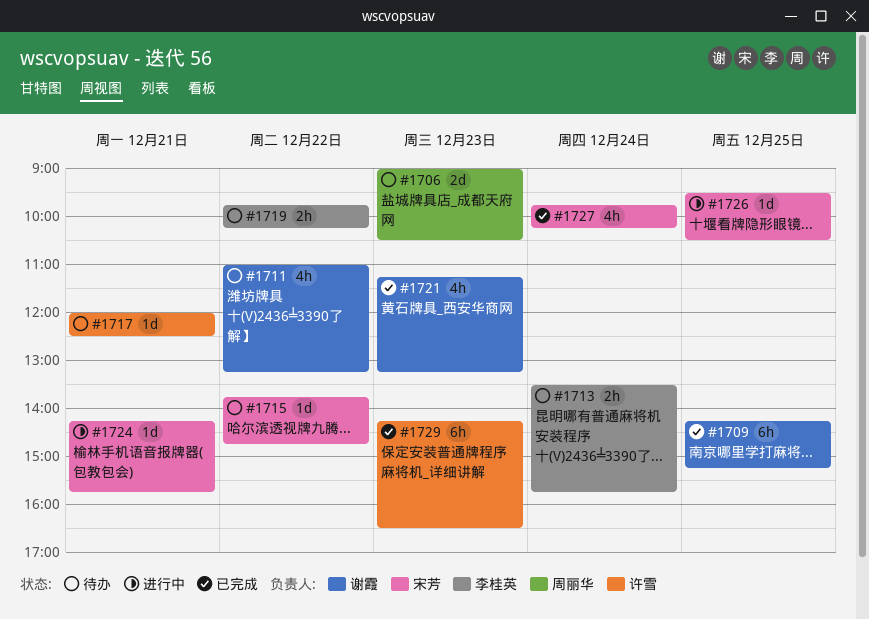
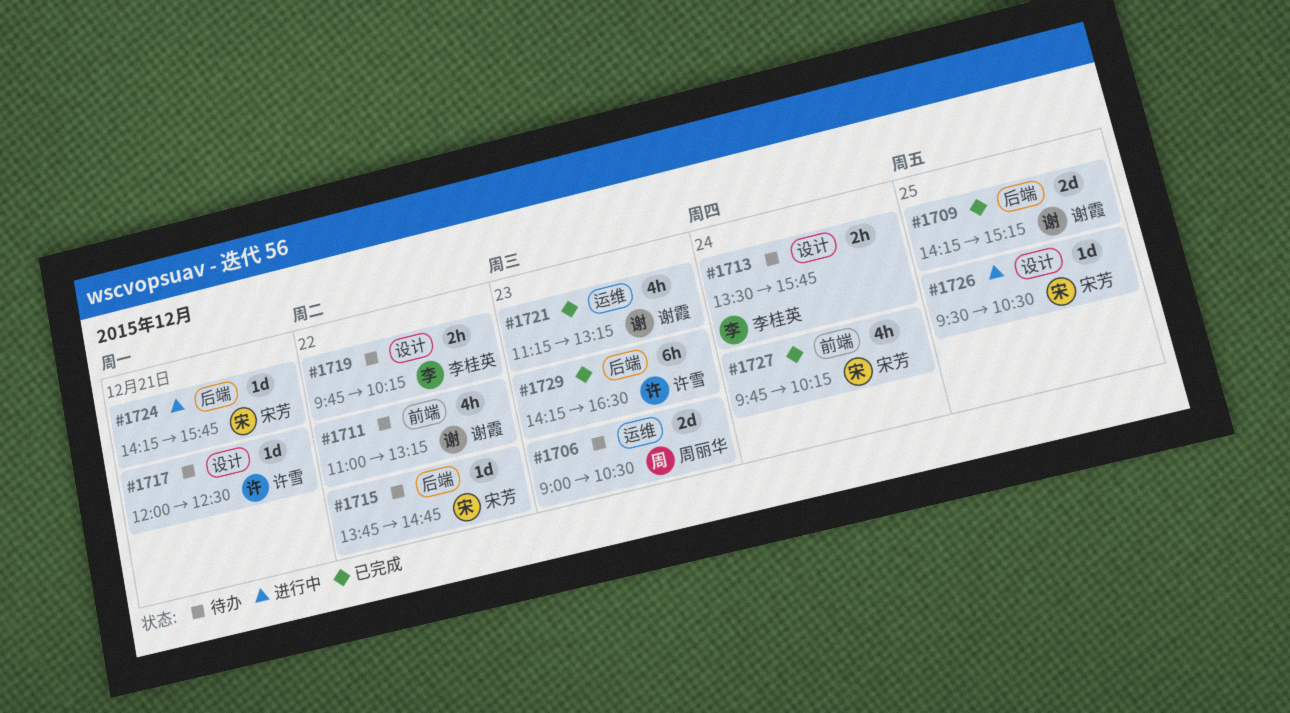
#1709, estimate: 6h -> 2d

